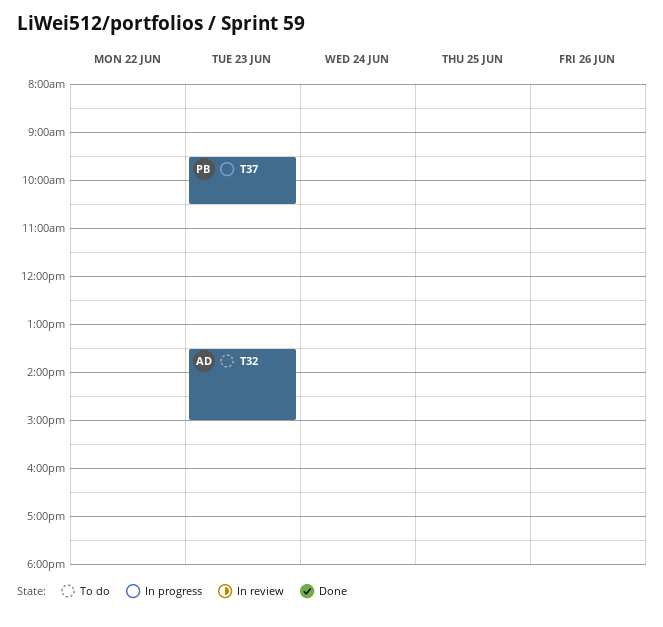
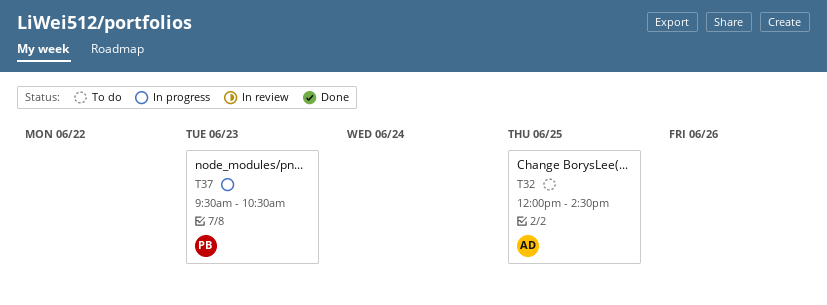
T32, day: Jun 23 -> Jun 25
T32, begins: 13:30 -> 12:00
T32, ends: 15:00 -> 14:30

